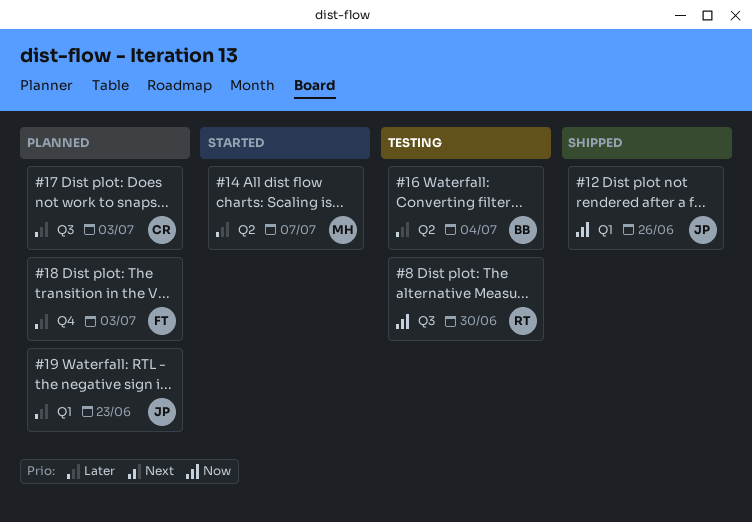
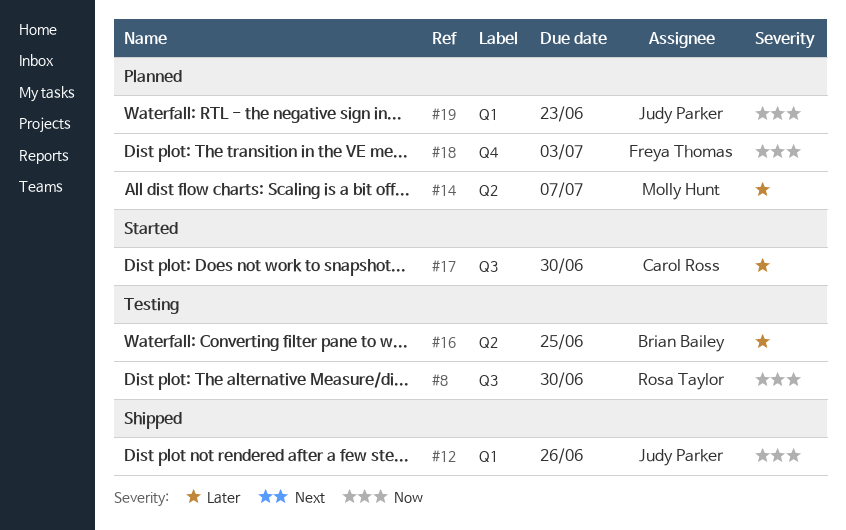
#14, status: Started -> Planned
#16, due: Jul 4 -> Jun 25
#17, status: Planned -> Started
#17, due: Jul 3 -> Jun 30
#18, priority: Later -> Now
#19, priority: Later -> Now

